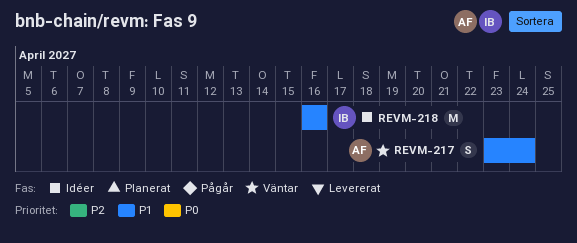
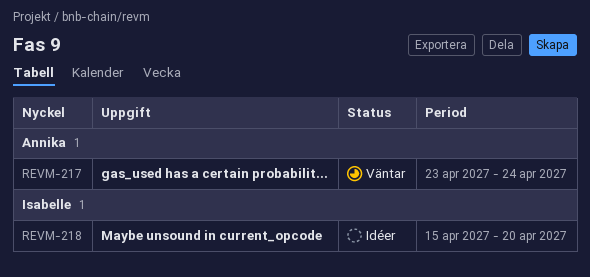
REVM-218, start: Apr 16 -> Apr 15
REVM-218, due: Apr 16 -> Apr 20

